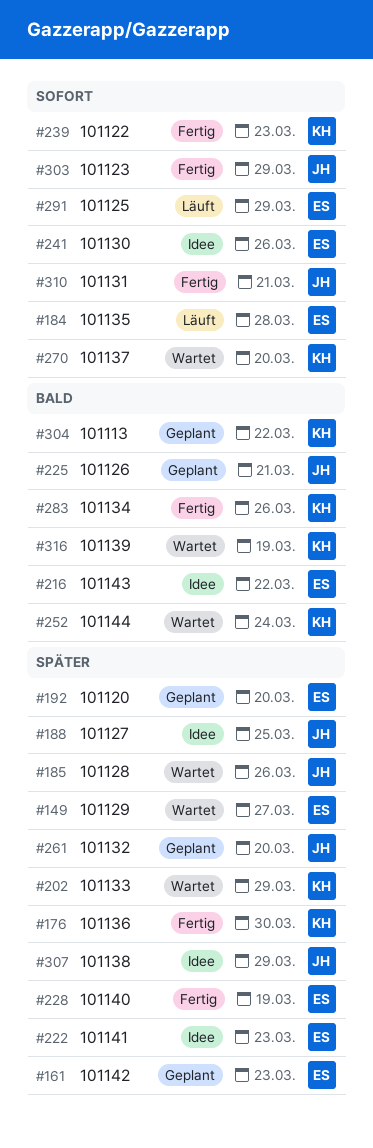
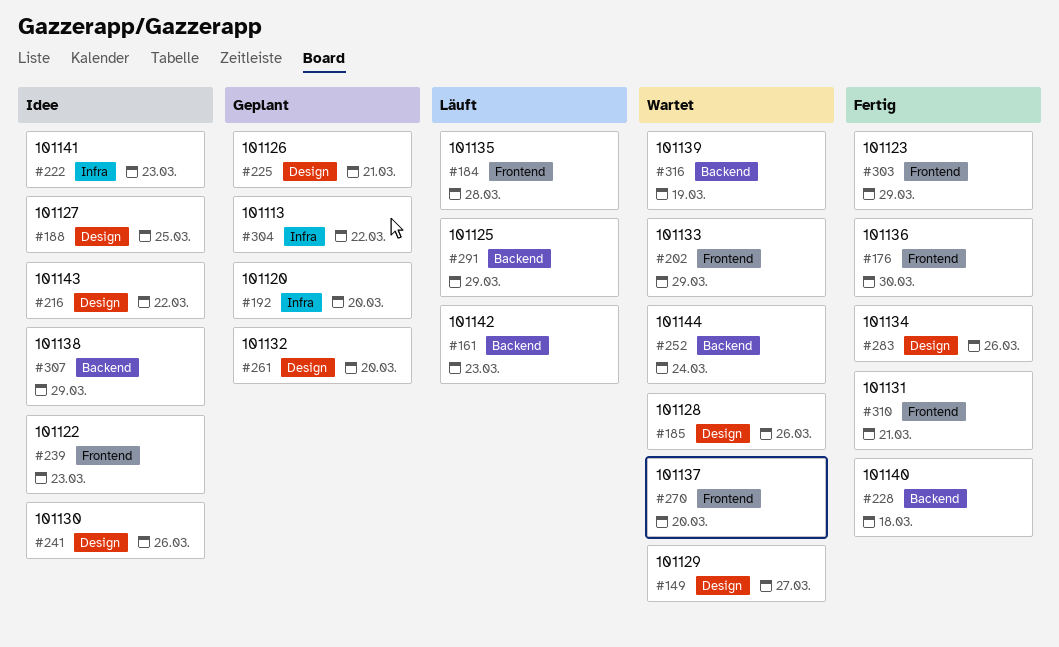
#161, status: Geplant -> Läuft
#228, due: Mar 19 -> Mar 18
#239, status: Fertig -> Idee

